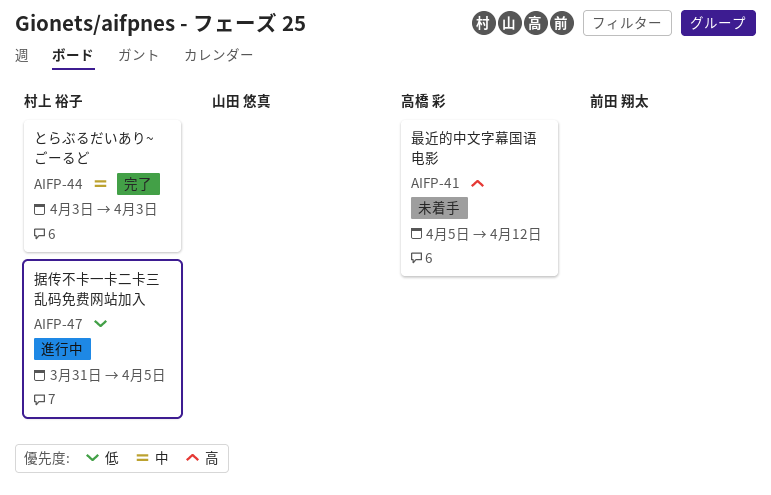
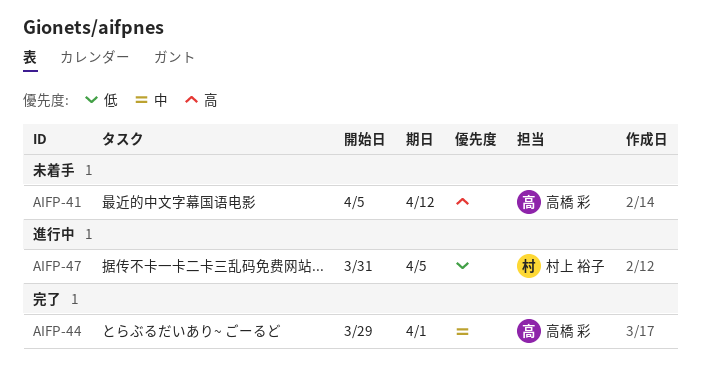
AIFP-44, owner: 村上 裕子 -> 高橋 彩
AIFP-44, start: Apr 3 -> Mar 29
AIFP-44, due: Apr 3 -> Apr 1

